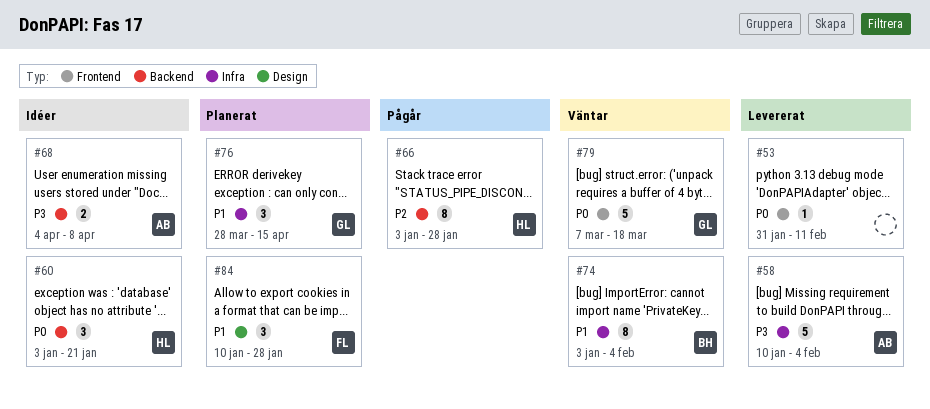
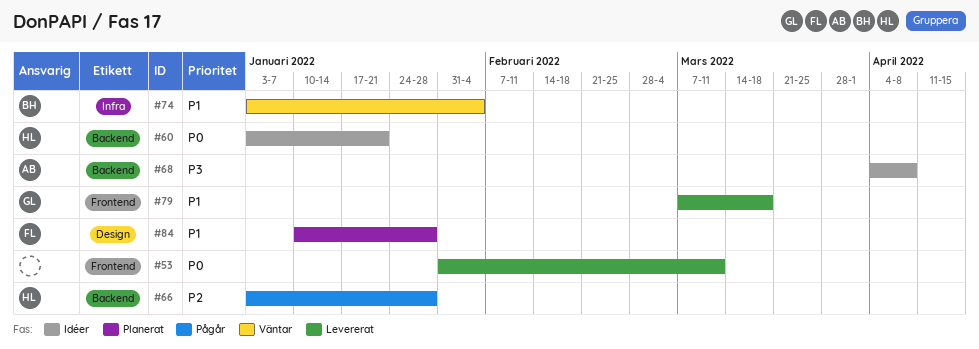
#53, due: Feb 11 -> Mar 11
#58: present -> none
#76: present -> none
#79, status: Väntar -> Levererat
#79, priority: P0 -> P1

